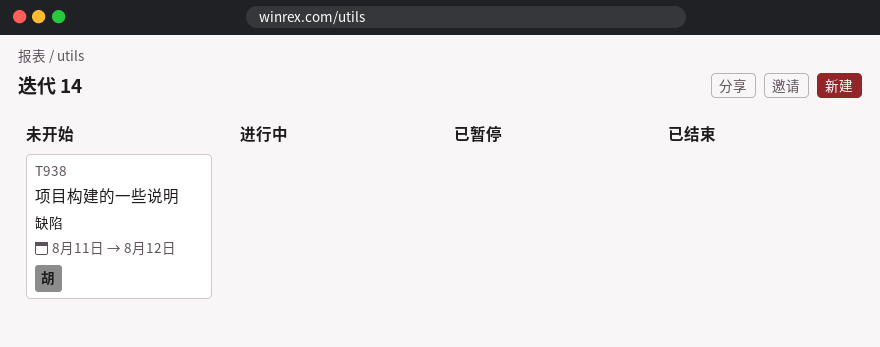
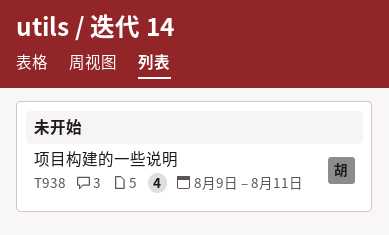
T938, start: Aug 11 -> Aug 9
T938, due: Aug 12 -> Aug 11

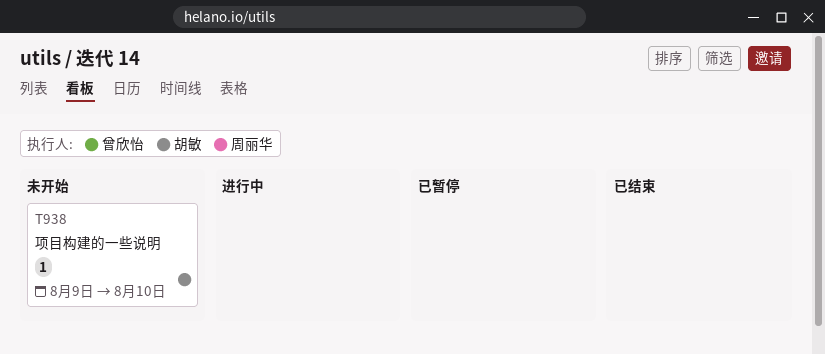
T938, estimate: 4 -> 1
T938, due: Aug 11 -> Aug 10

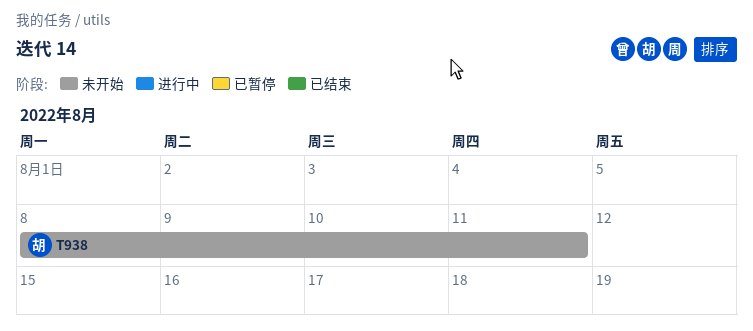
T938, start: Aug 9 -> Aug 8
T938, due: Aug 10 -> Aug 11

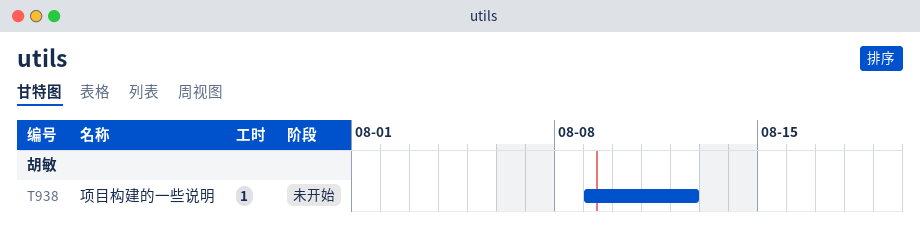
T938, start: Aug 8 -> Aug 9
T938, due: Aug 11 -> Aug 12

